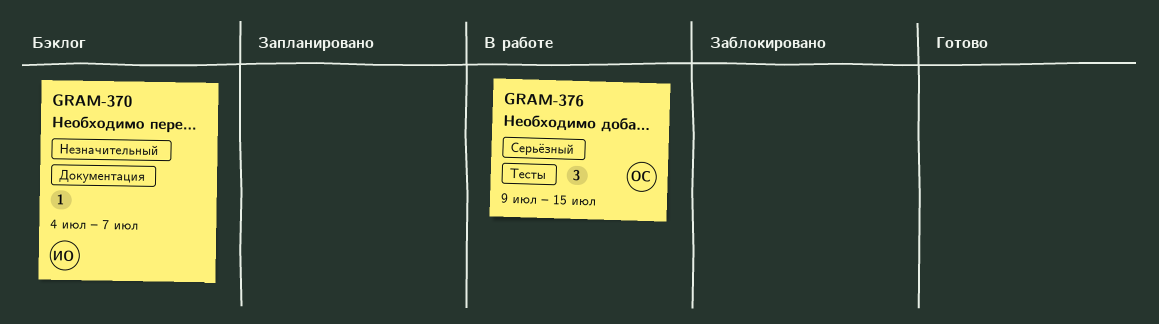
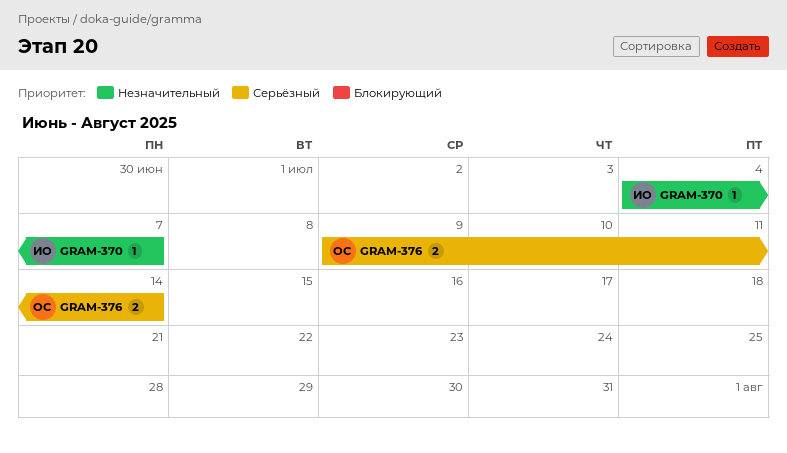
GRAM-376, estimate: 3 -> 2
GRAM-376, due: Jul 15 -> Jul 14

